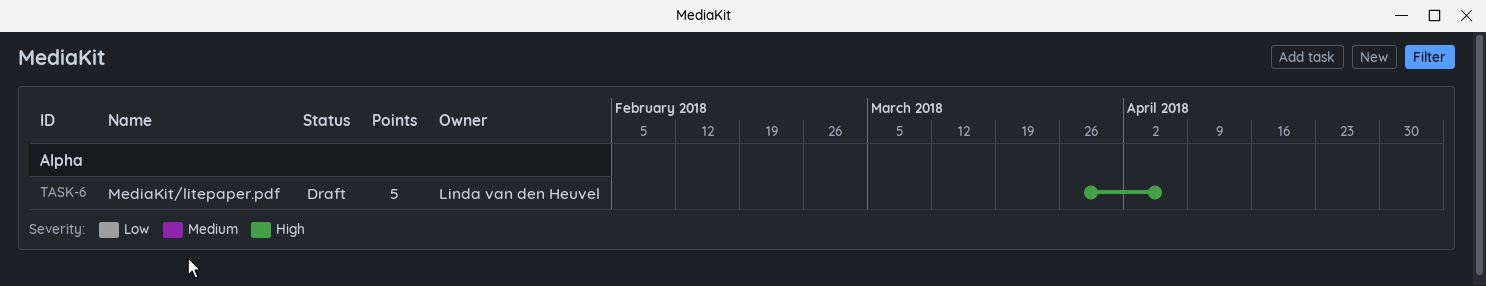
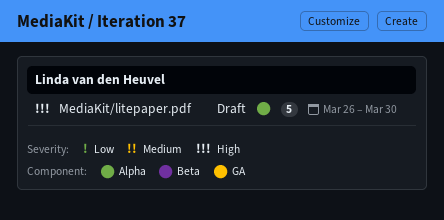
MediaKit/litepaper.pdf, due: Apr 6 -> Mar 30

